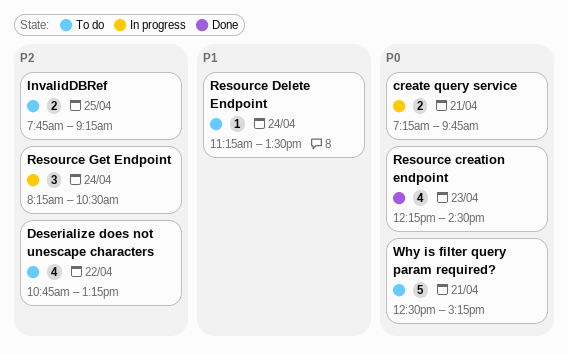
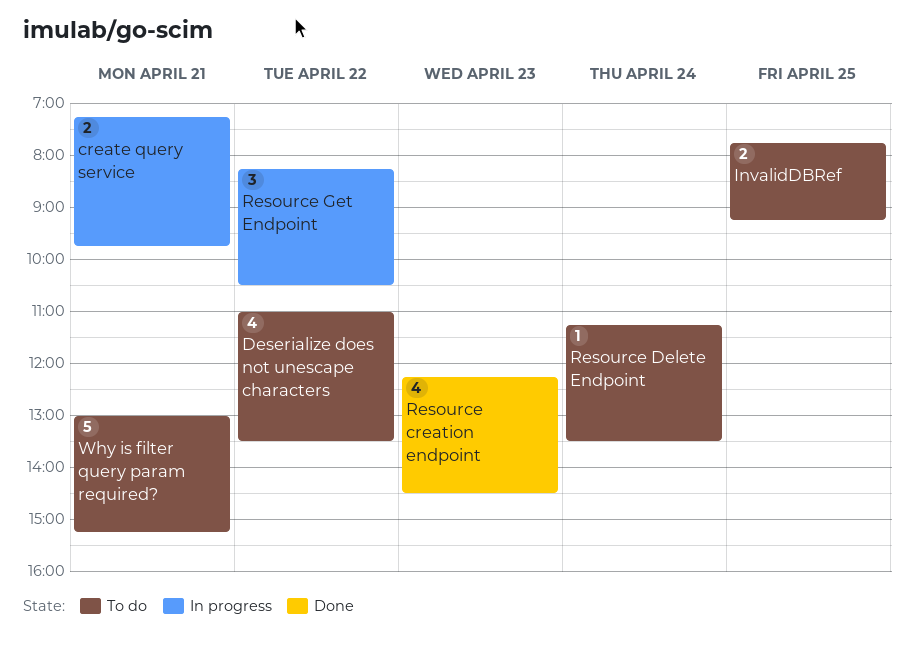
Deserialize does not unescape characters, begins: 10:45 -> 11:00
Deserialize does not unescape characters, ends: 13:15 -> 13:30
Resource Get Endpoint, day: Apr 24 -> Apr 22
Why is filter query param required?, begins: 12:30 -> 13:00

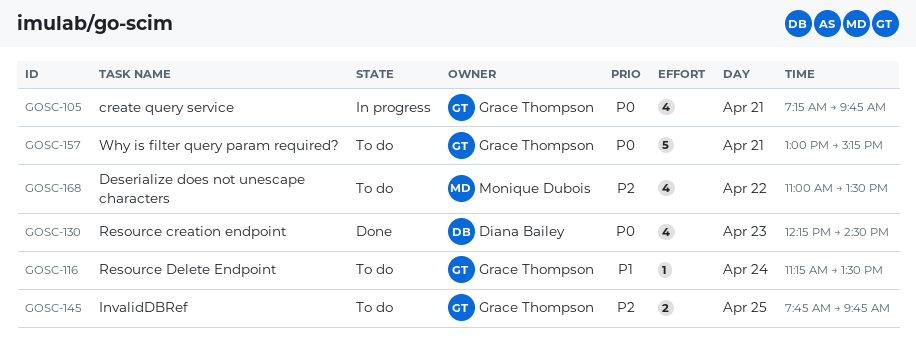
create query service, estimate: 2 -> 4
InvalidDBRef, ends: 09:15 -> 09:45
Resource Get Endpoint: present -> none

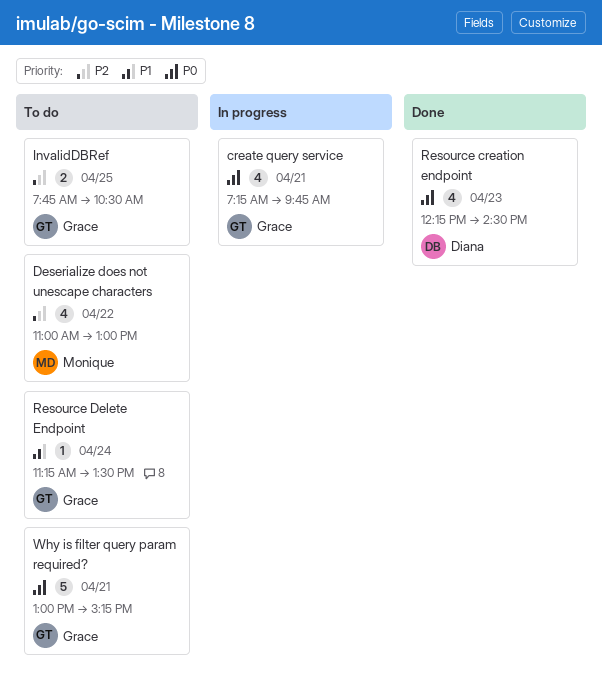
Deserialize does not unescape characters, ends: 13:30 -> 13:00
InvalidDBRef, ends: 09:45 -> 10:30

